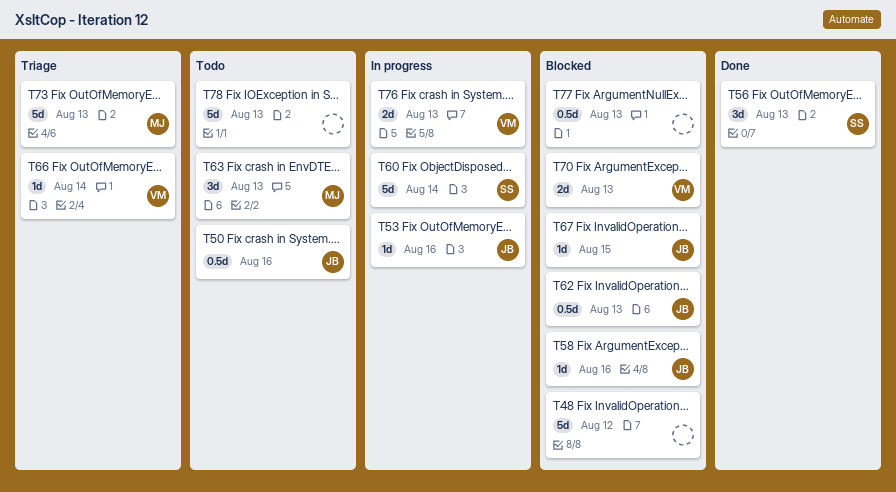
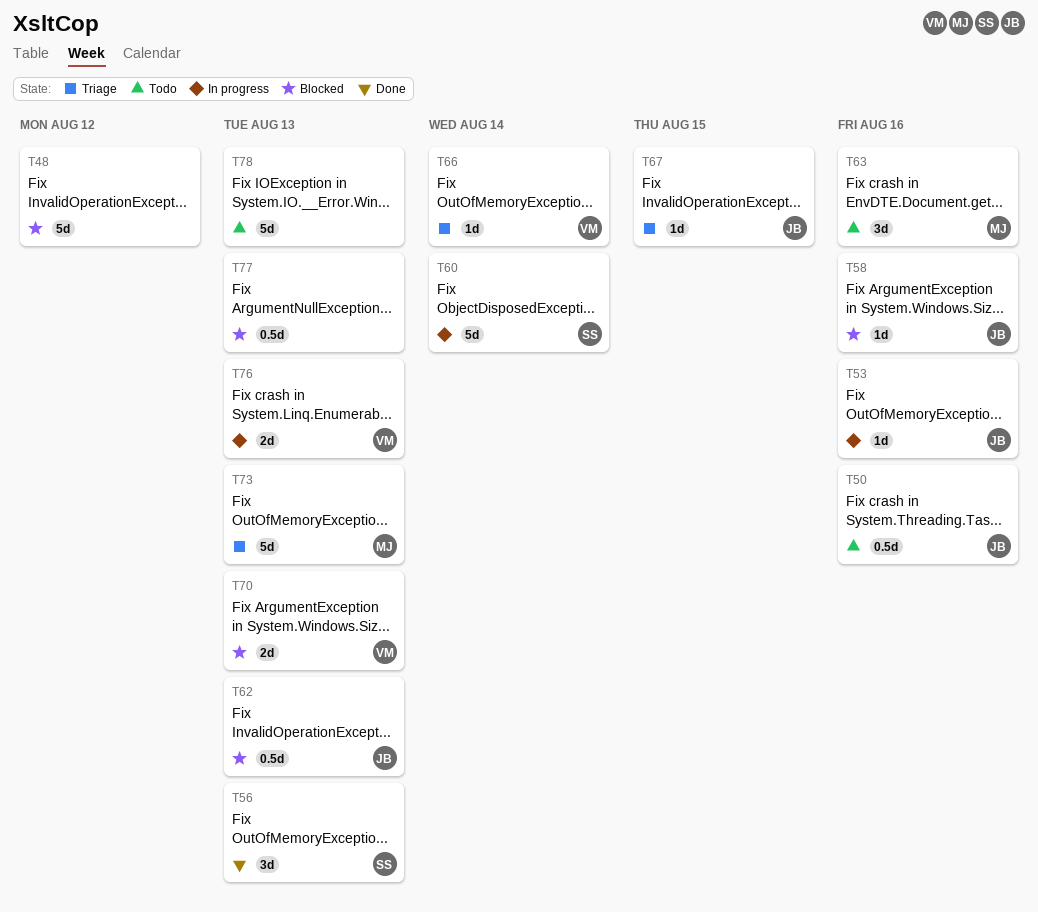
T63, due: Aug 13 -> Aug 16
T67, status: Blocked -> Triage

